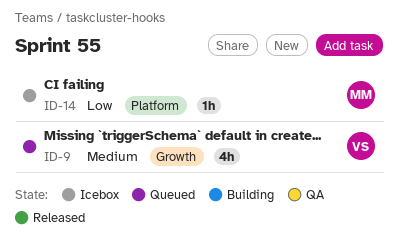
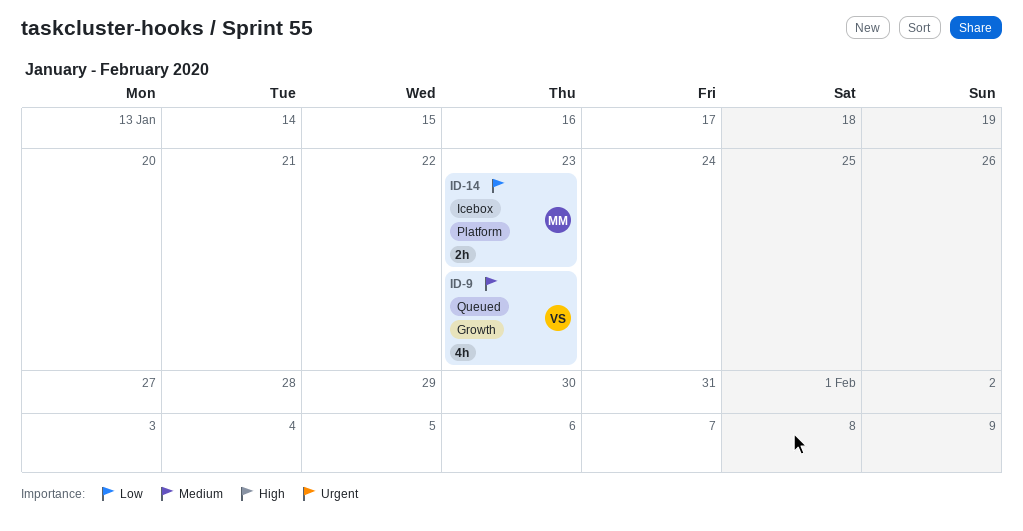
ID-14, estimate: 1h -> 2h

